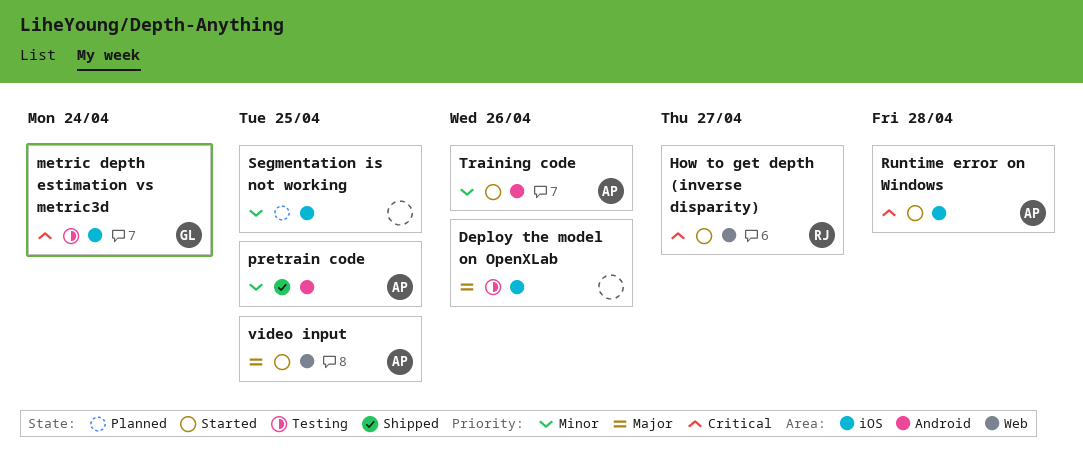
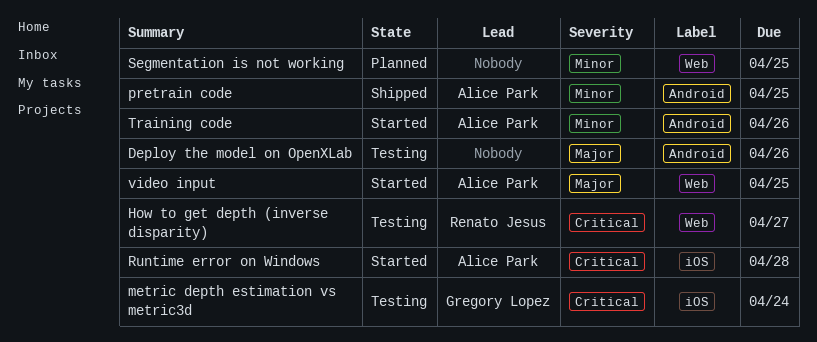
Deploy the model on OpenXLab, label: iOS -> Android
How to get depth (inverse disparity), status: Started -> Testing
Segmentation is not working, label: iOS -> Web

